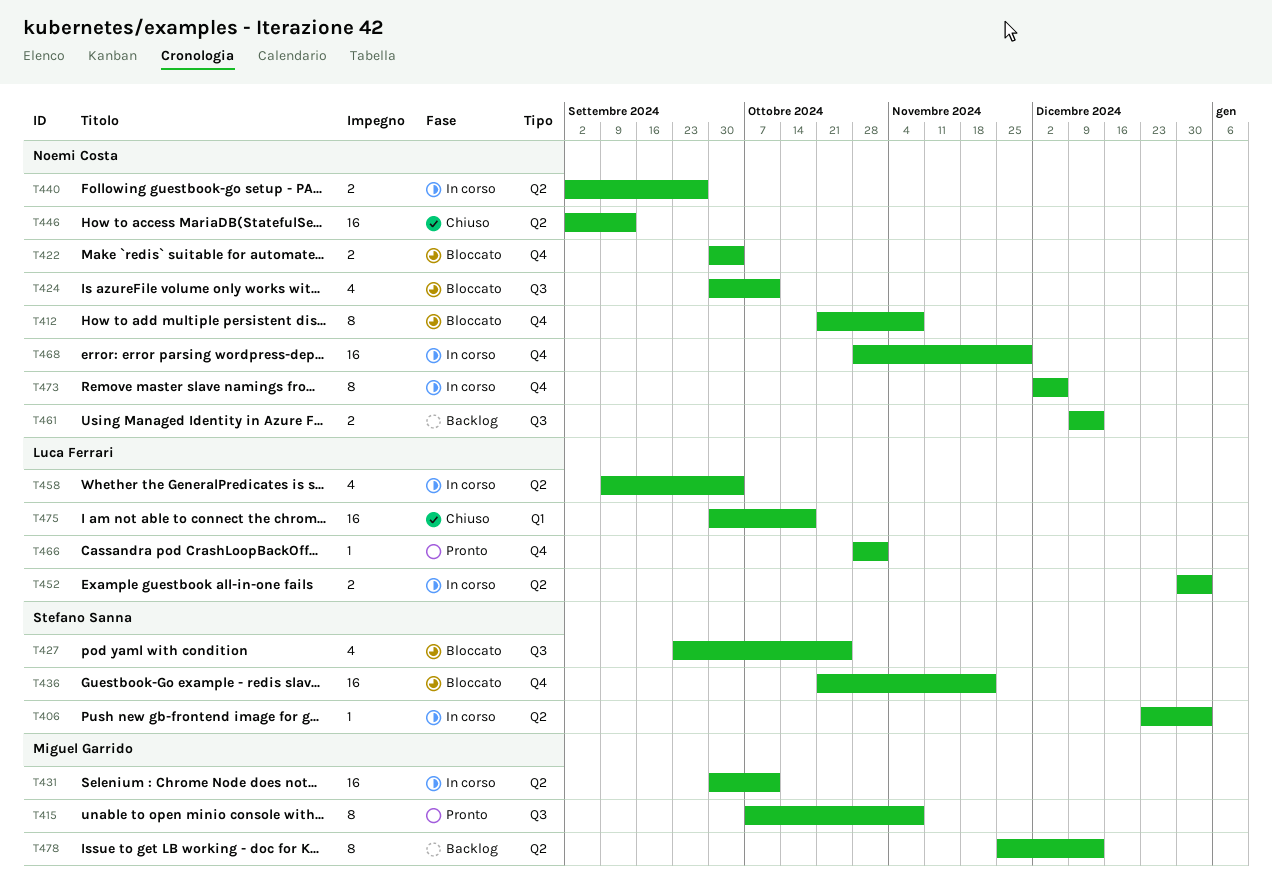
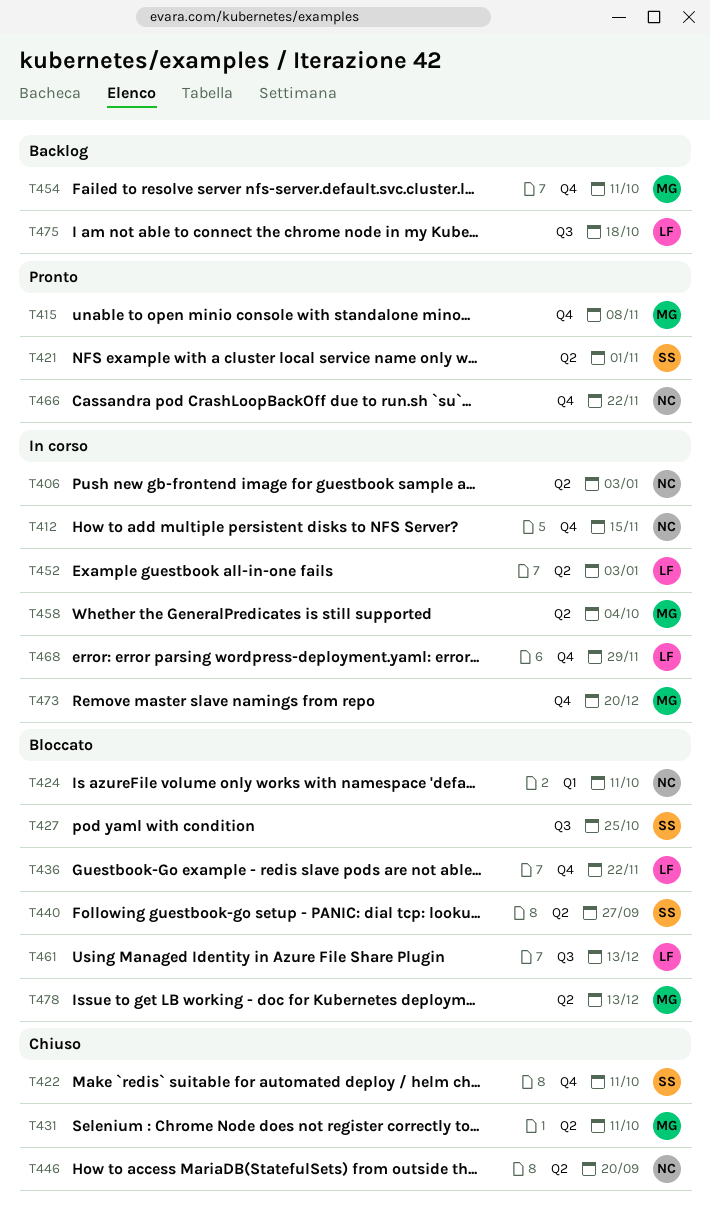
T406, owner: Stefano Sanna -> Noemi Costa
T412, status: Bloccato -> In corso
T412, due: Nov 8 -> Nov 15
T415, label: Q3 -> Q4
T421: none -> present
T422, status: Bloccato -> Chiuso
T422, owner: Noemi Costa -> Stefano Sanna
T422, due: Oct 4 -> Oct 11
T424, label: Q3 -> Q1
T431, status: In corso -> Chiuso
T436, owner: Stefano Sanna -> Luca Ferrari
T440, status: In corso -> Bloccato
T440, owner: Noemi Costa -> Stefano Sanna
T446, due: Sep 13 -> Sep 20
T454: none -> present
T458, owner: Luca Ferrari -> Miguel Garrido
T461, status: Backlog -> Bloccato
T461, owner: Noemi Costa -> Luca Ferrari
T466, owner: Luca Ferrari -> Noemi Costa
T466, due: Nov 1 -> Nov 22
T468, owner: Noemi Costa -> Luca Ferrari
T473, owner: Noemi Costa -> Miguel Garrido
T473, due: Dec 6 -> Dec 20
T475, status: Chiuso -> Backlog
T475, label: Q1 -> Q3
T478, status: Backlog -> Bloccato

